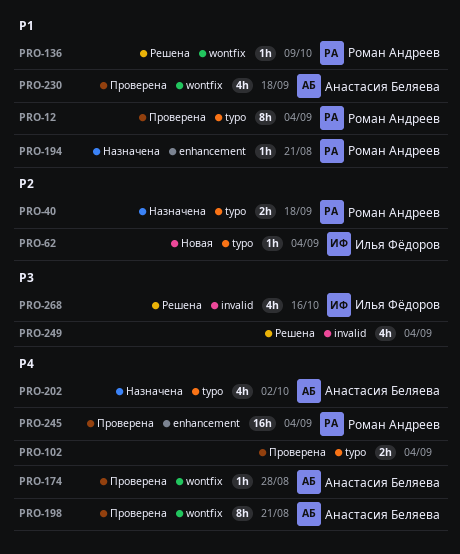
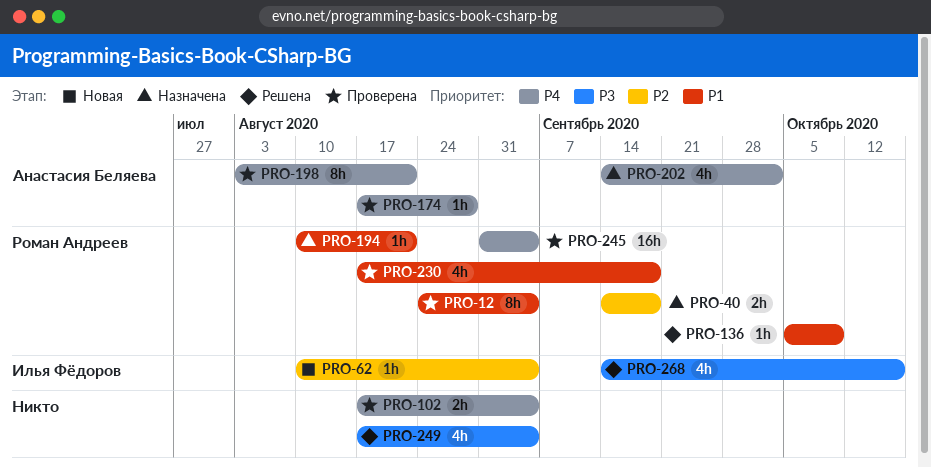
PRO-230, owner: Анастасия Беляева -> Роман Андреев

